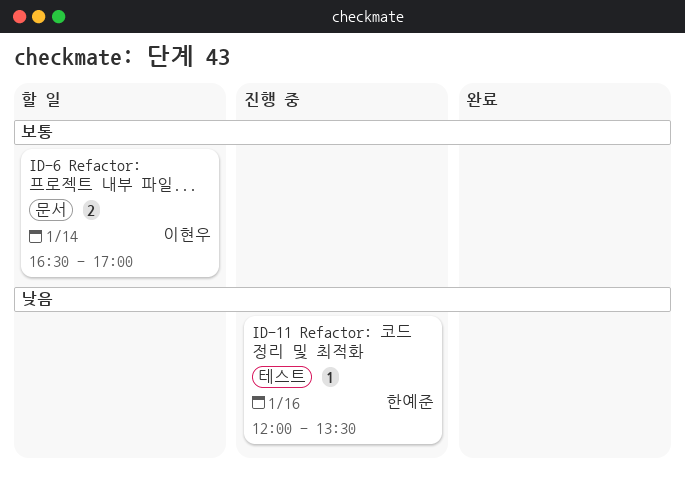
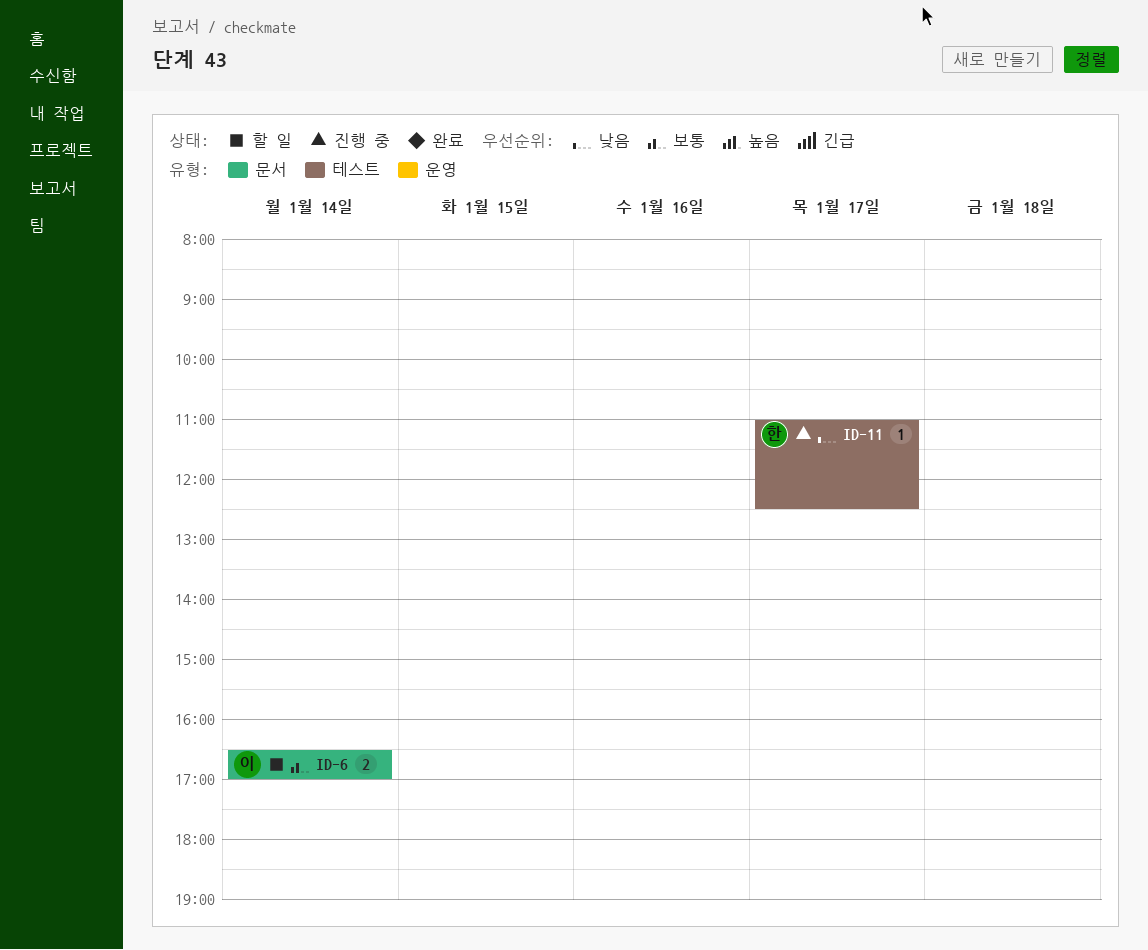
ID-11, day: Jan 16 -> Jan 17
ID-11, begins: 12:00 -> 11:00
ID-11, ends: 13:30 -> 12:30

